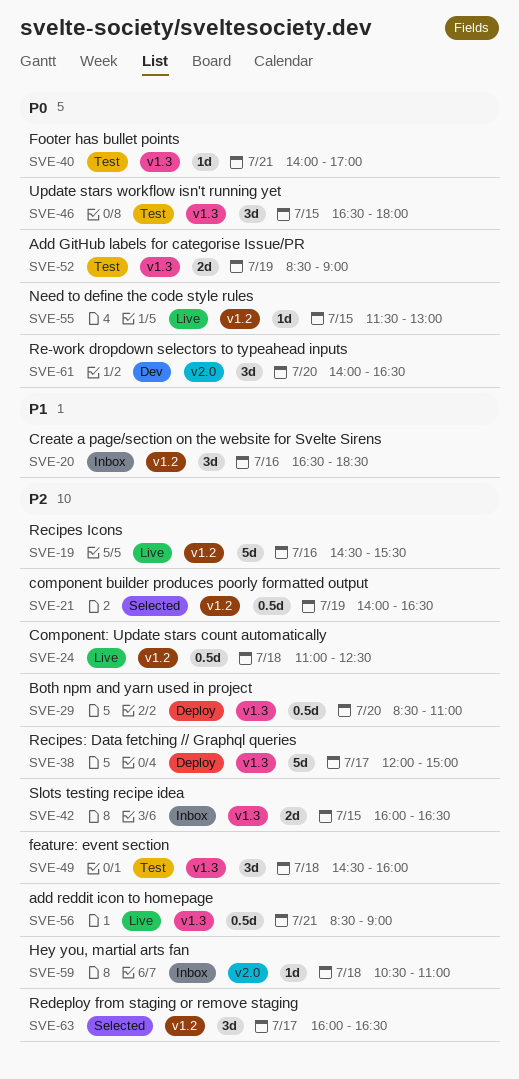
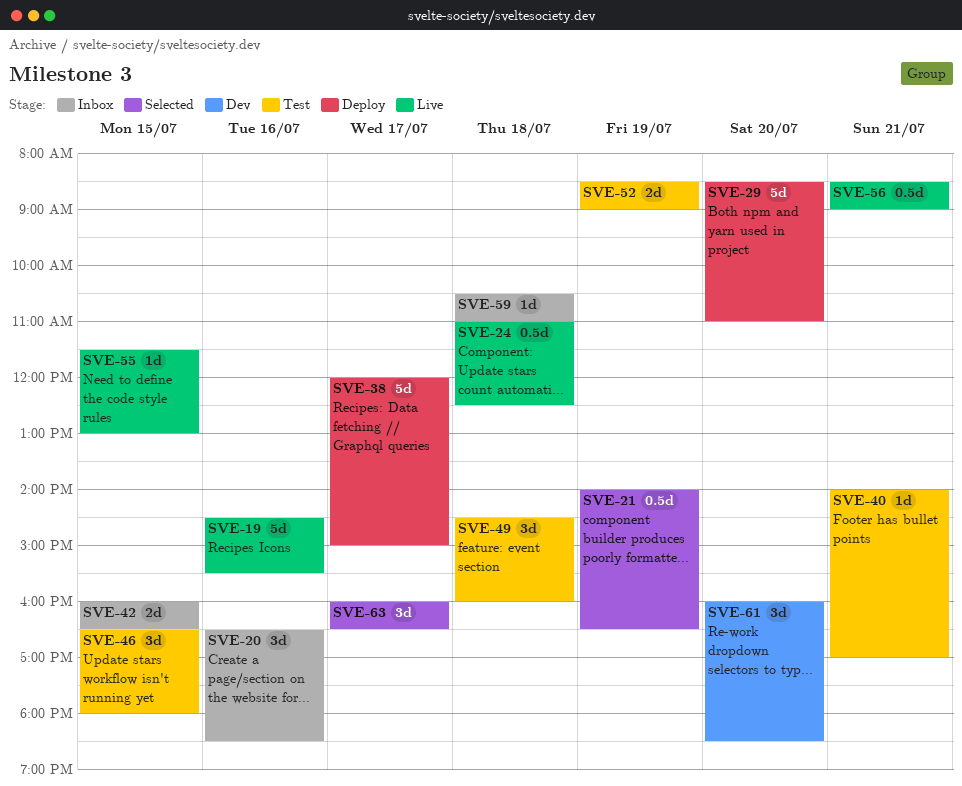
SVE-29, estimate: 0.5d -> 5d
SVE-61, begins: 14:00 -> 16:00
SVE-61, ends: 16:30 -> 18:30

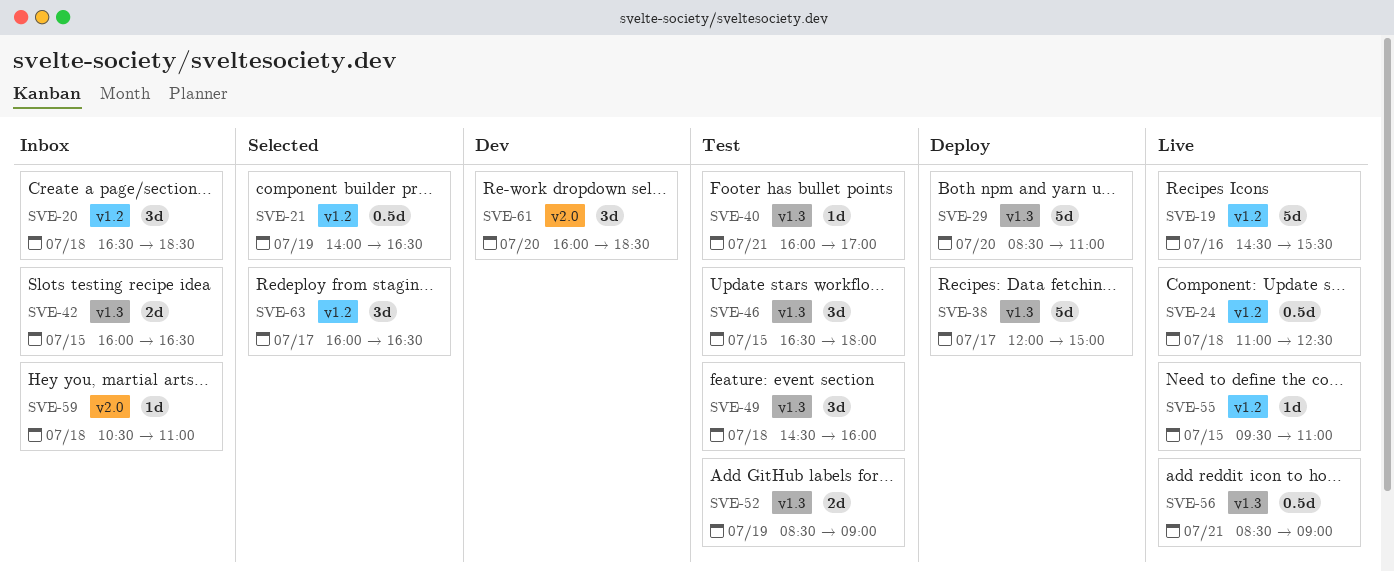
SVE-20, day: Jul 16 -> Jul 18
SVE-40, begins: 14:00 -> 16:00
SVE-55, begins: 11:30 -> 09:30
SVE-55, ends: 13:00 -> 11:00

